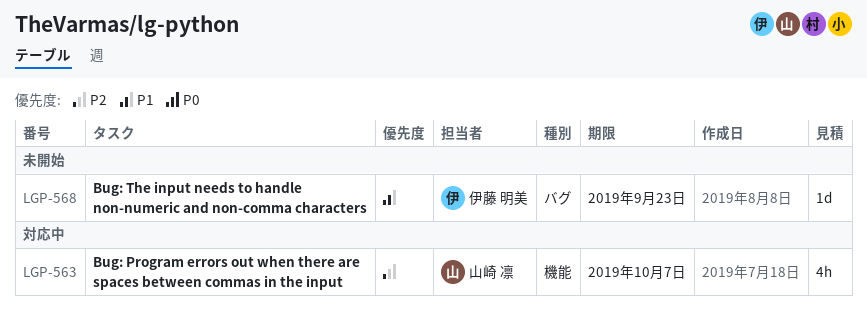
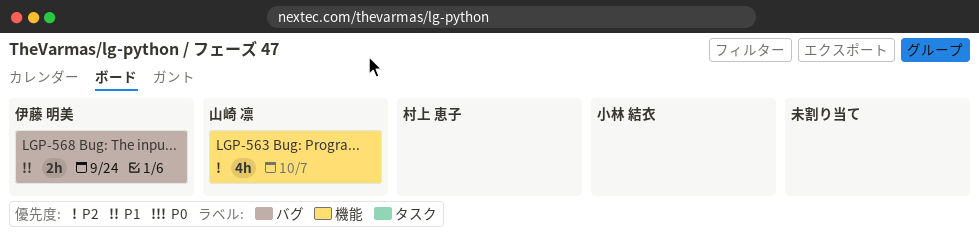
LGP-568, estimate: 1d -> 2h
LGP-568, due: Sep 23 -> Sep 24

